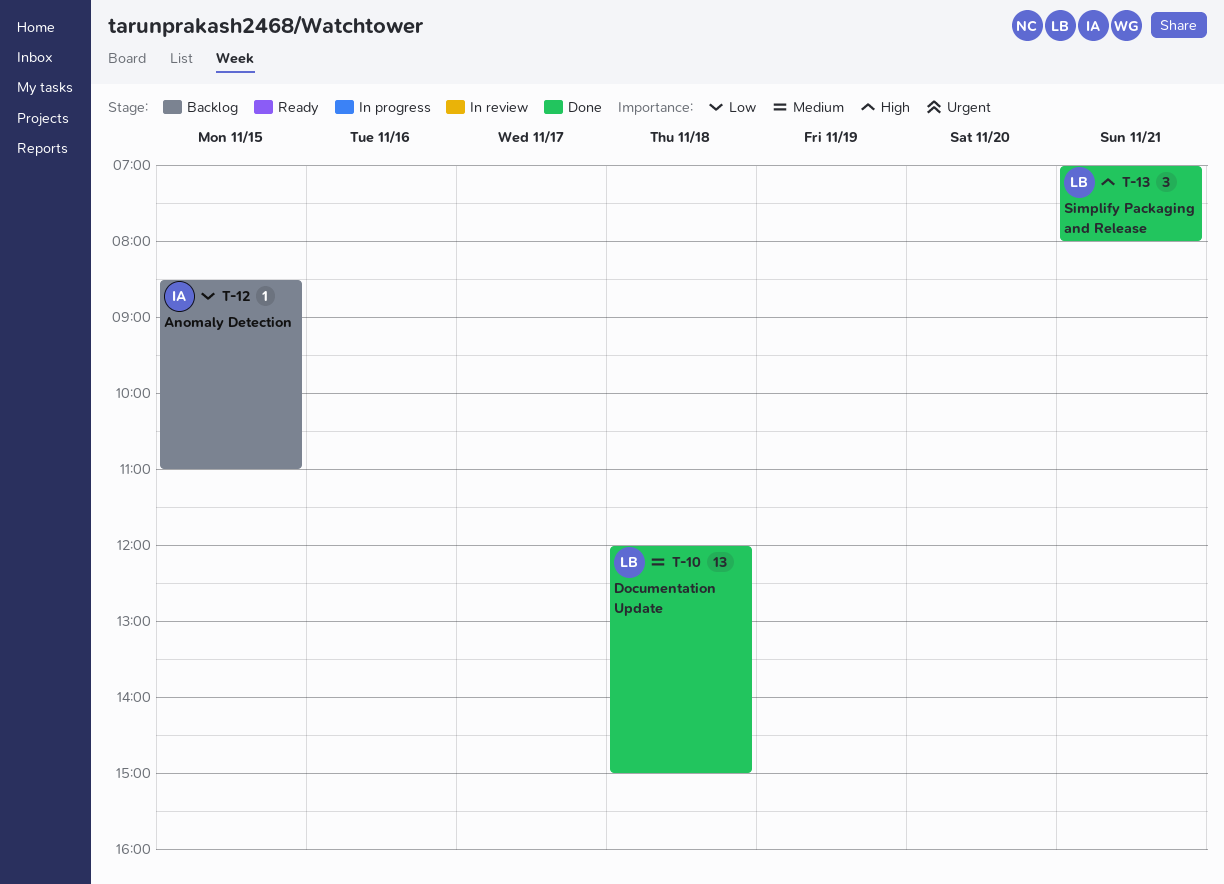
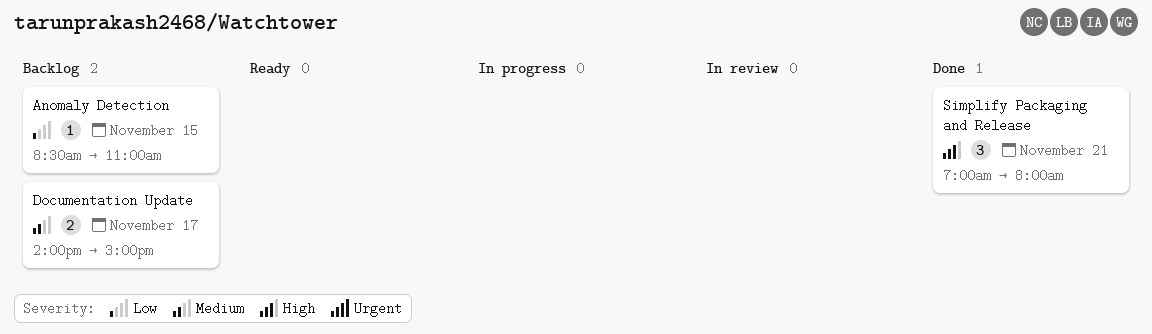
Documentation Update, status: Done -> Backlog
Documentation Update, estimate: 13 -> 2
Documentation Update, day: Nov 18 -> Nov 17
Documentation Update, begins: 12:00 -> 14:00

